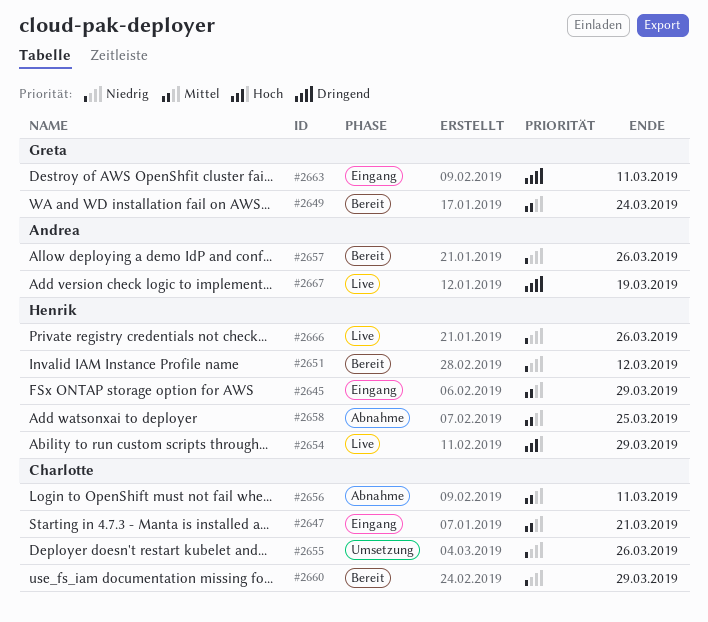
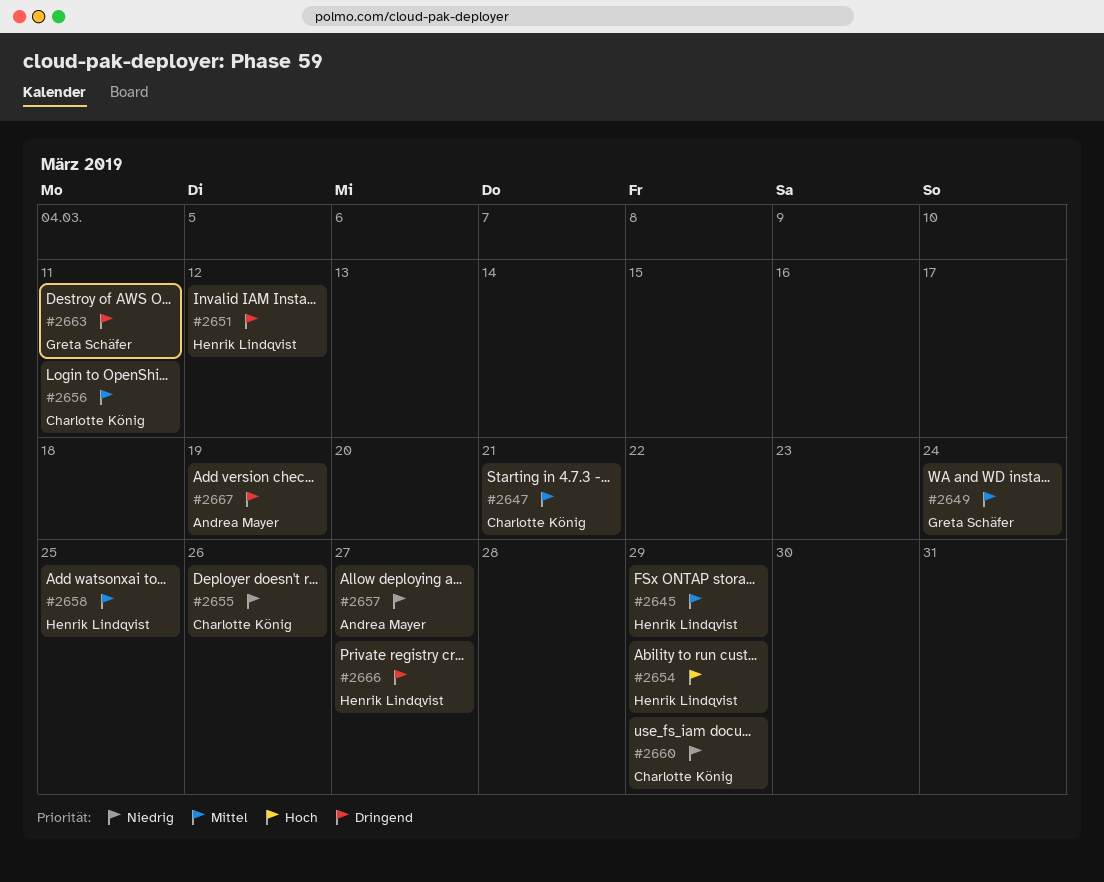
#2651, priority: Niedrig -> Dringend
#2657, due: Mar 26 -> Mar 27
#2666, priority: Niedrig -> Dringend
#2666, due: Mar 26 -> Mar 27

